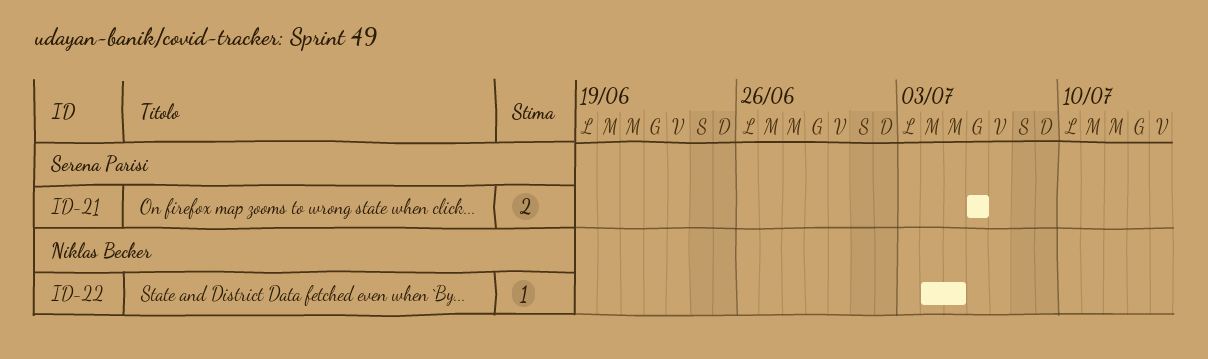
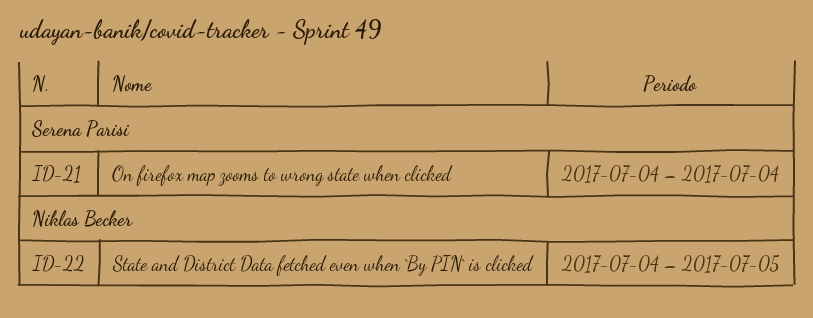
ID-21, start: Jul 6 -> Jul 4
ID-21, due: Jul 6 -> Jul 4

